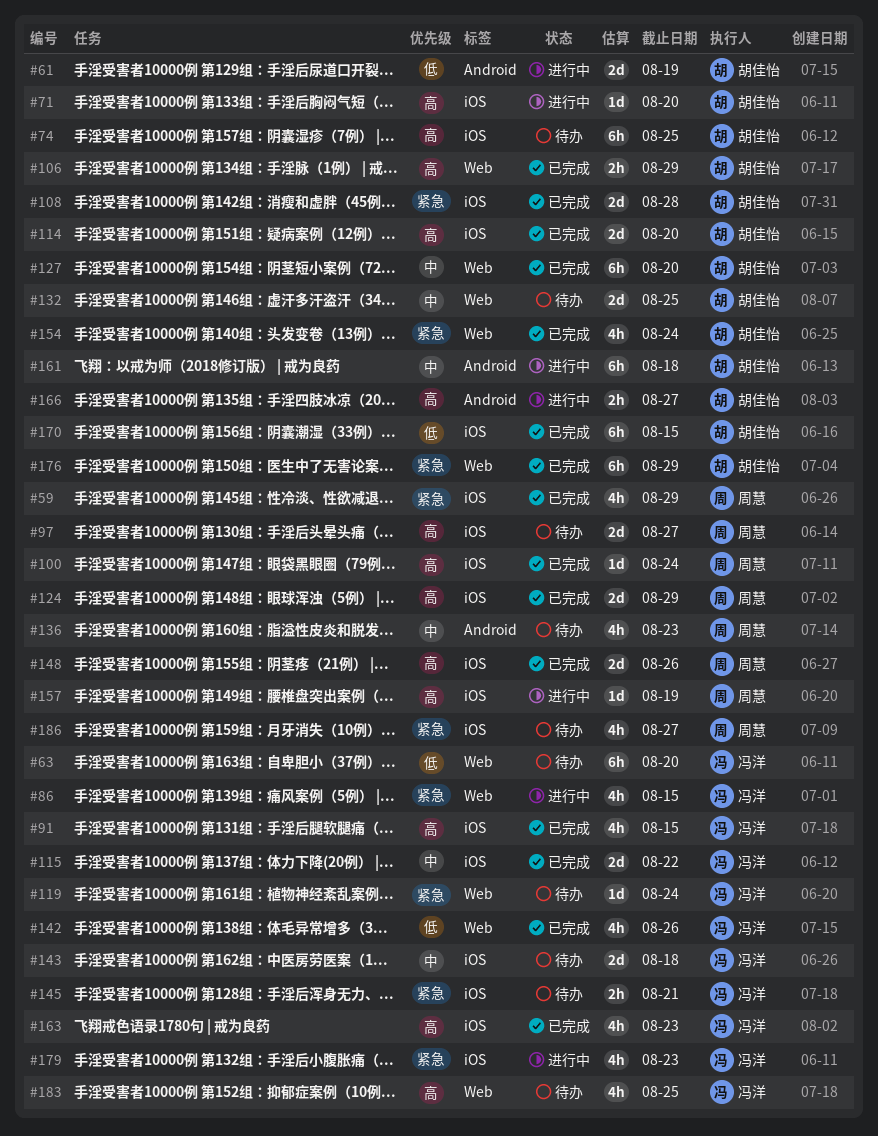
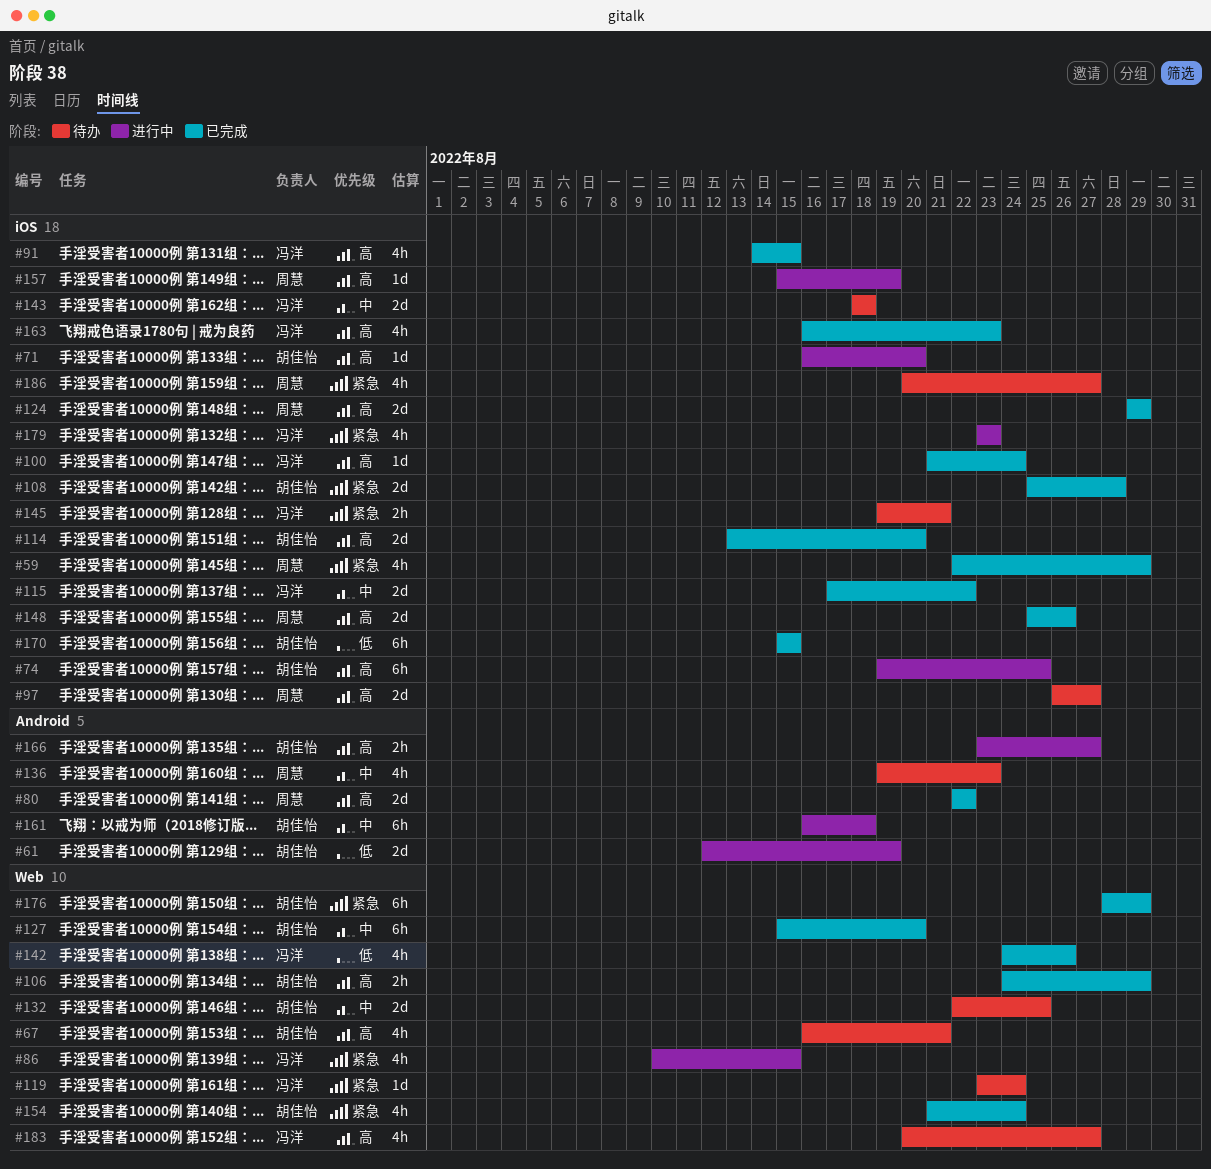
#63: present -> none
#67: none -> present
#74, status: 待办 -> 进行中
#80: none -> present
#100, owner: 周慧 -> 冯洋
#183, due: Aug 25 -> Aug 27

